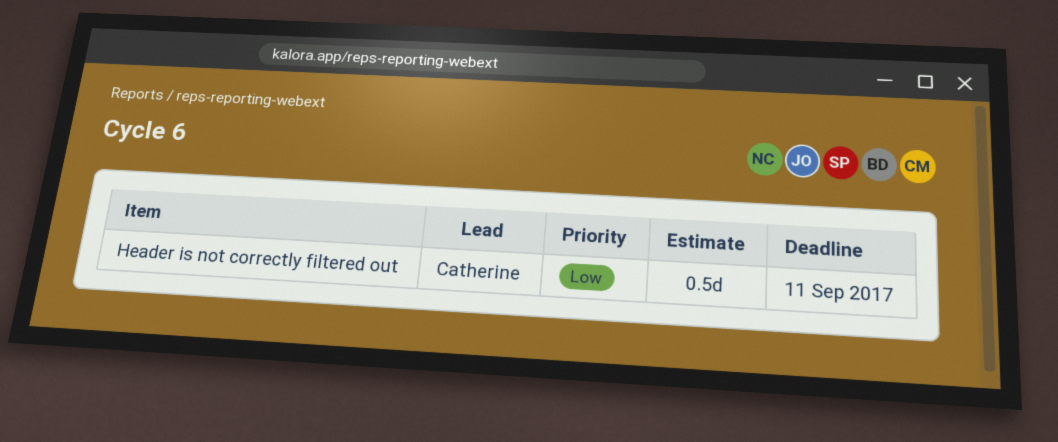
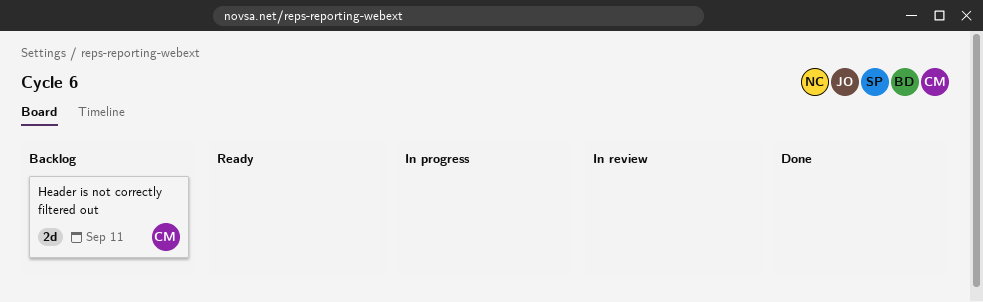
Header is not correctly filtered out, estimate: 0.5d -> 2d

